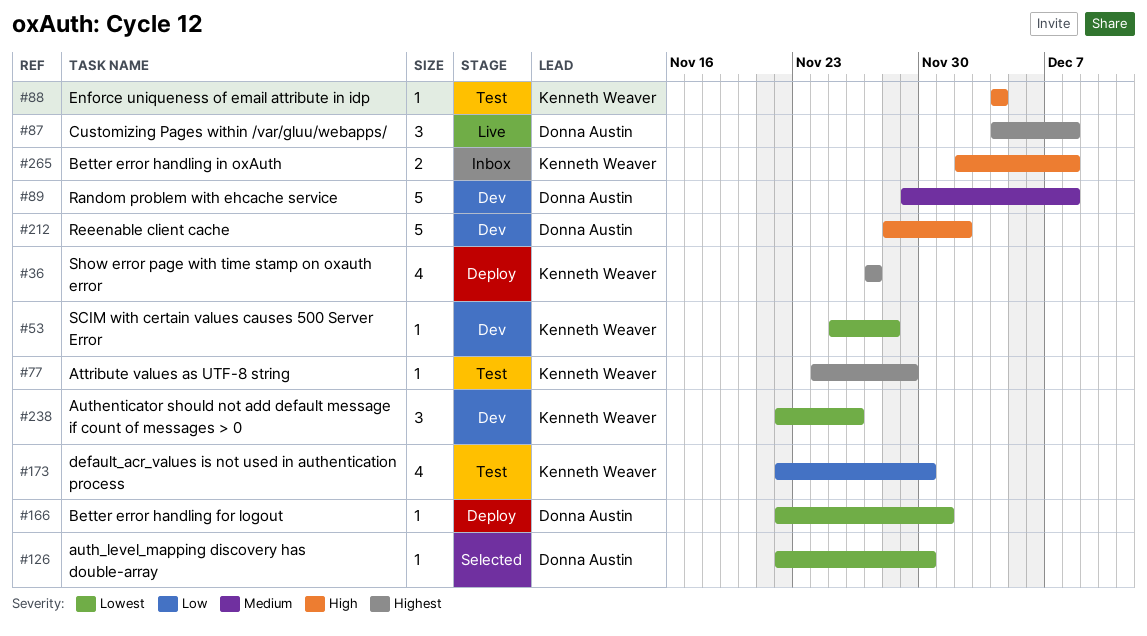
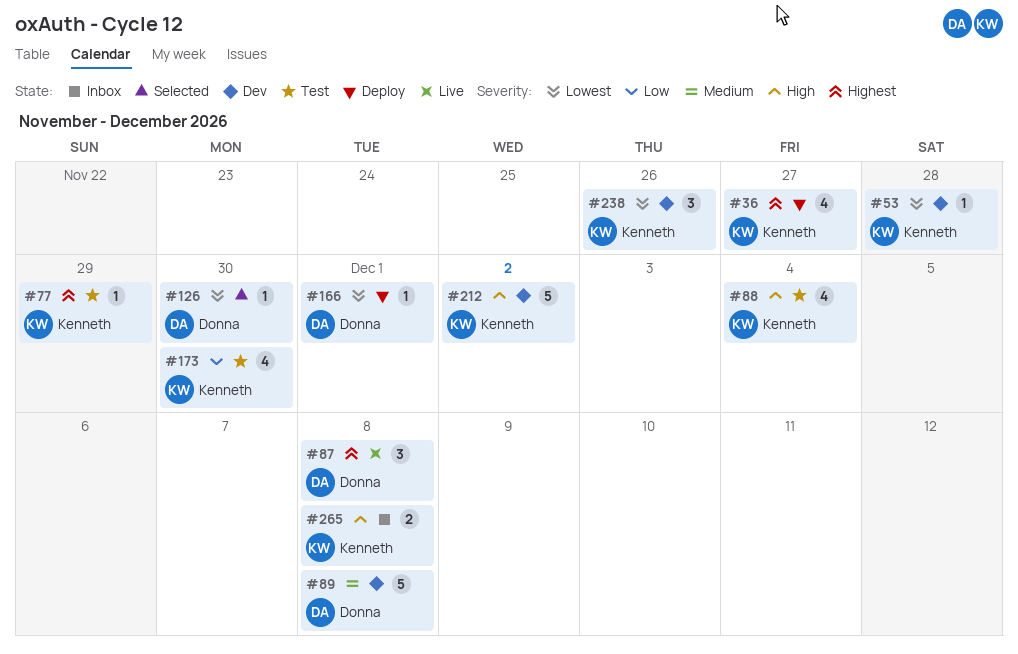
#88, estimate: 1 -> 4
#212, owner: Donna Austin -> Kenneth Weaver

